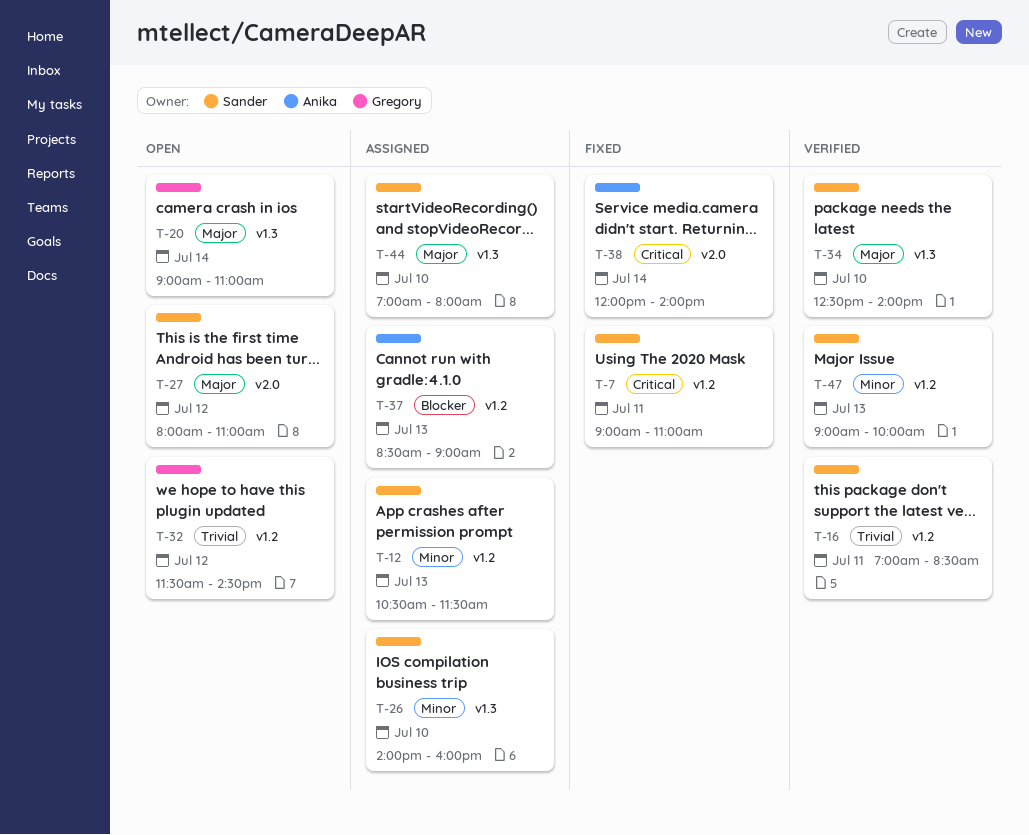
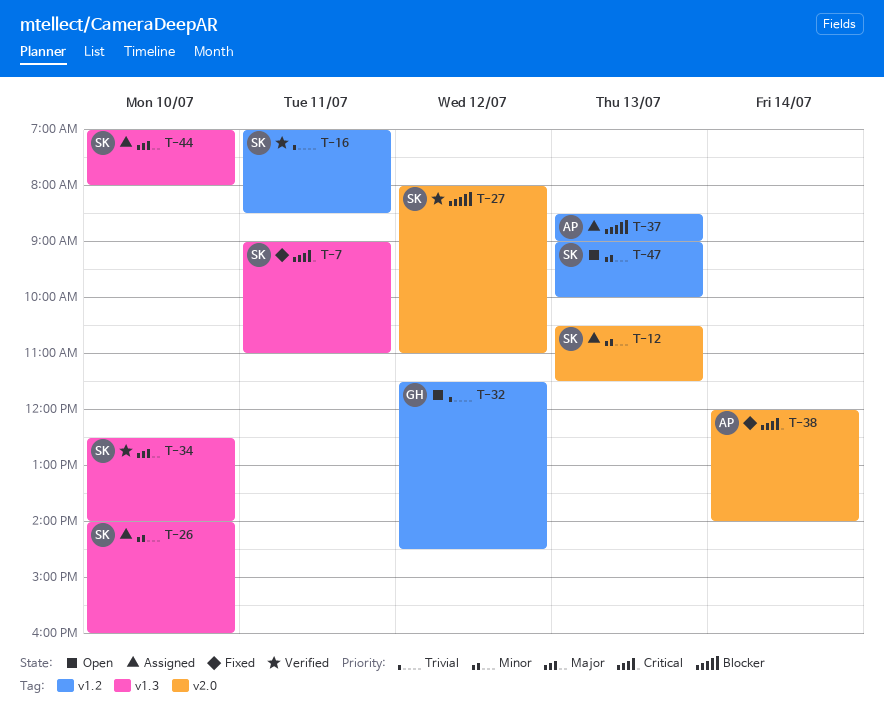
T-7, label: v1.2 -> v1.3
T-12, label: v1.2 -> v2.0
T-20: present -> none
T-27, status: Open -> Verified
T-27, priority: Major -> Blocker
T-47, status: Verified -> Open

